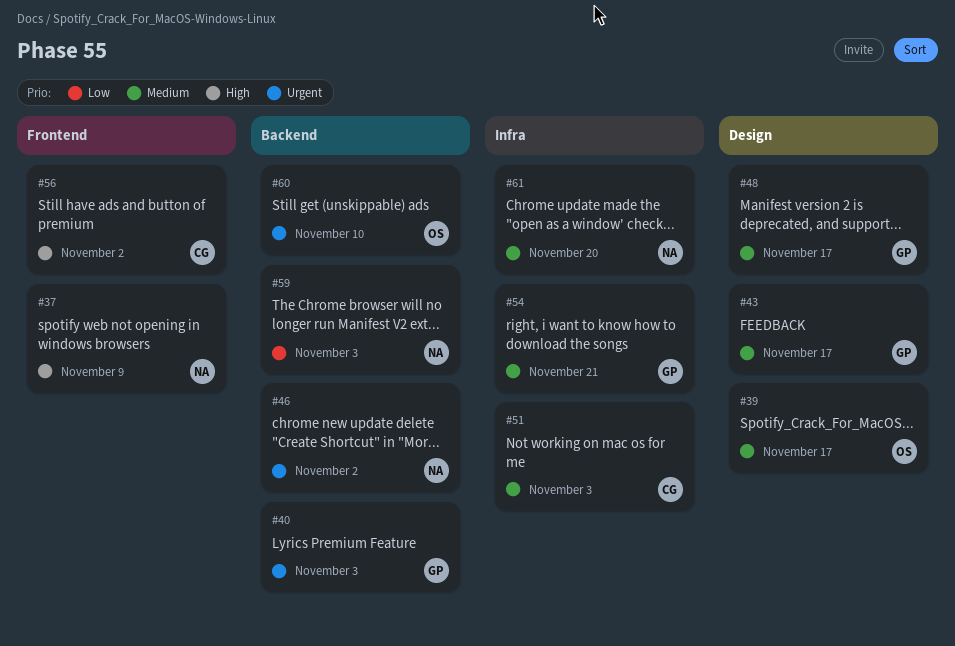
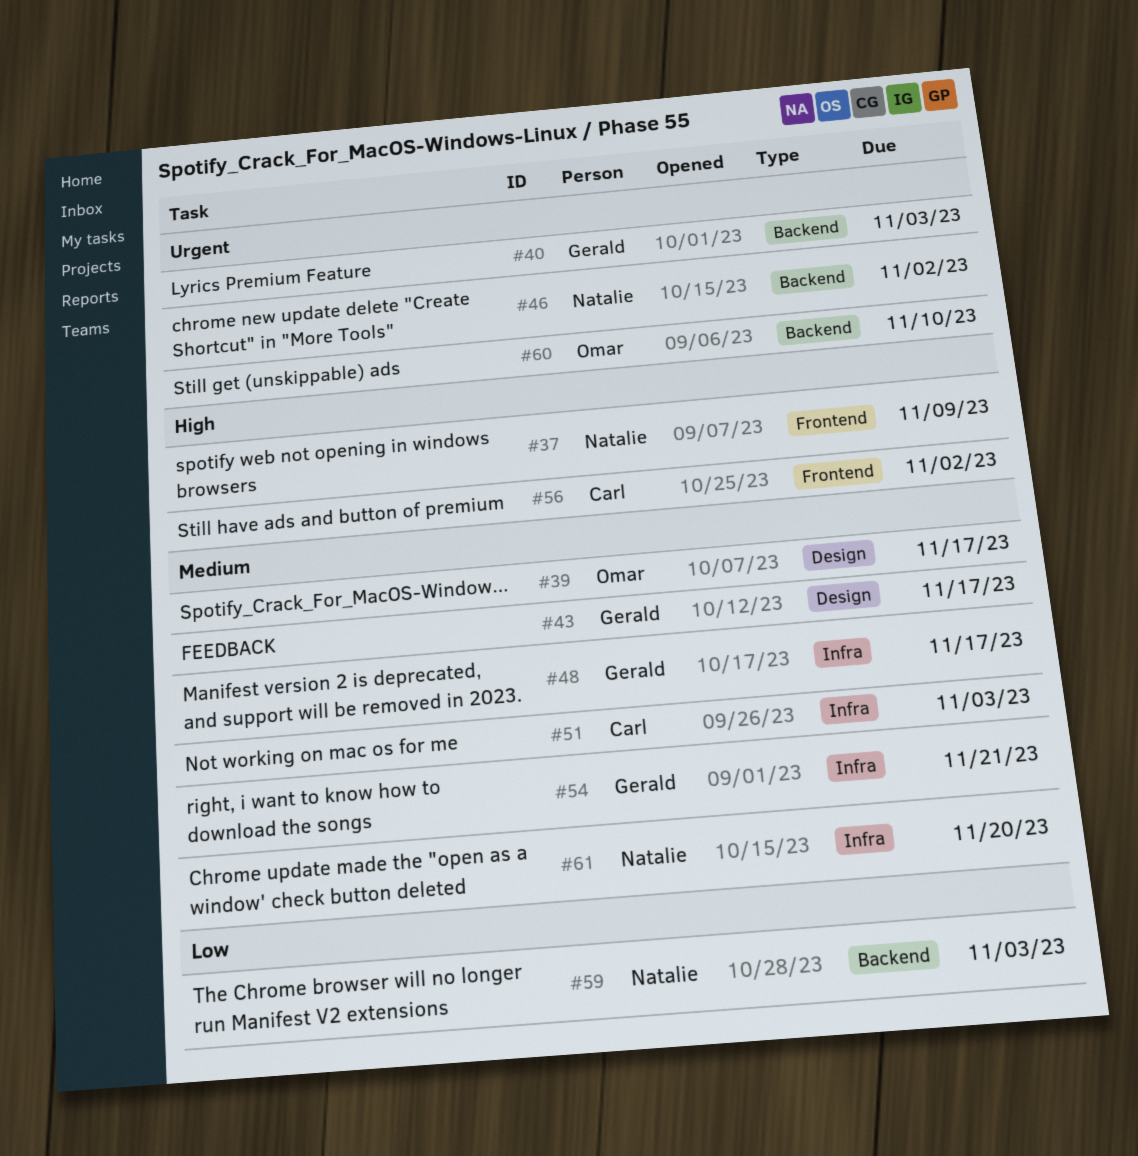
#48, label: Design -> Infra

